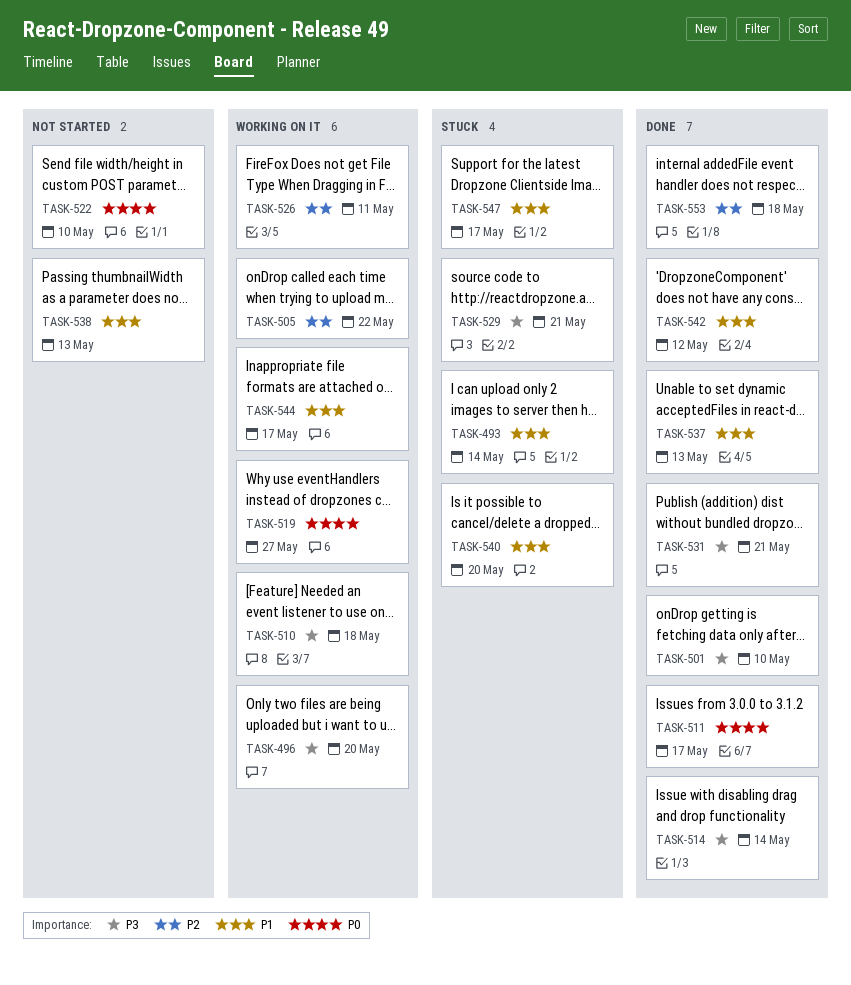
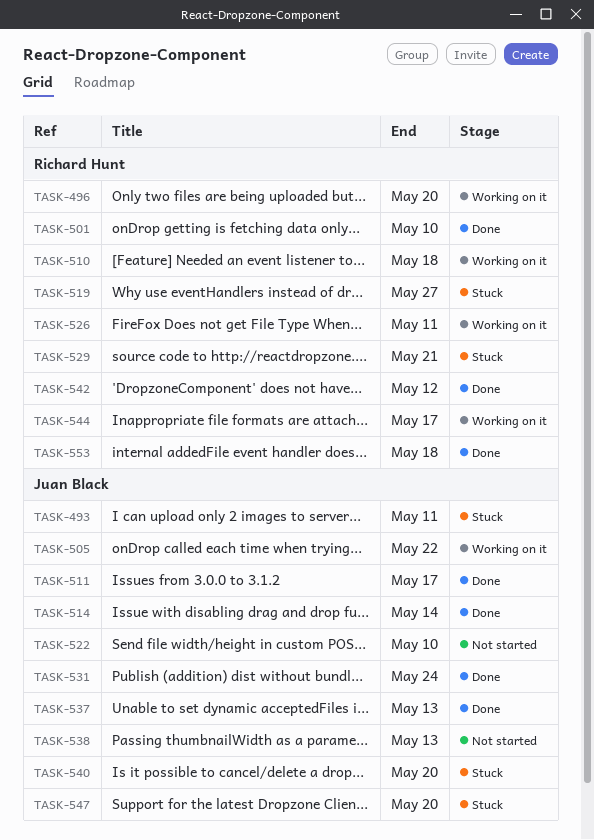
TASK-493, due: May 14 -> May 11
TASK-519, status: Working on it -> Stuck
TASK-531, due: May 21 -> May 24
TASK-547, due: May 17 -> May 20

